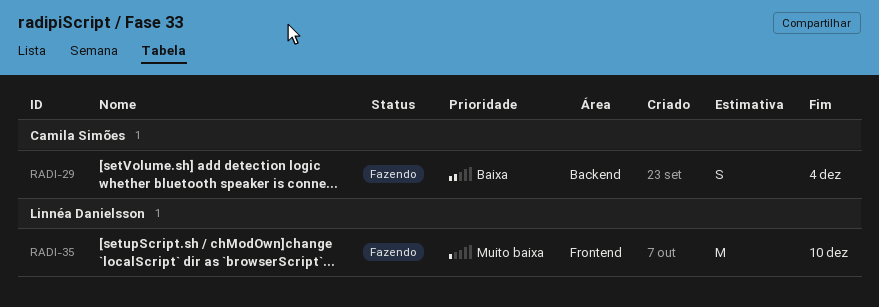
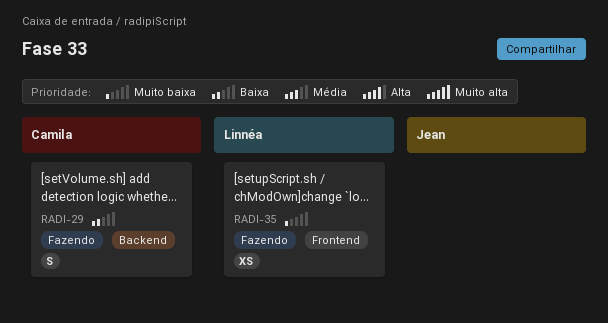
RADI-35, estimate: M -> XS

